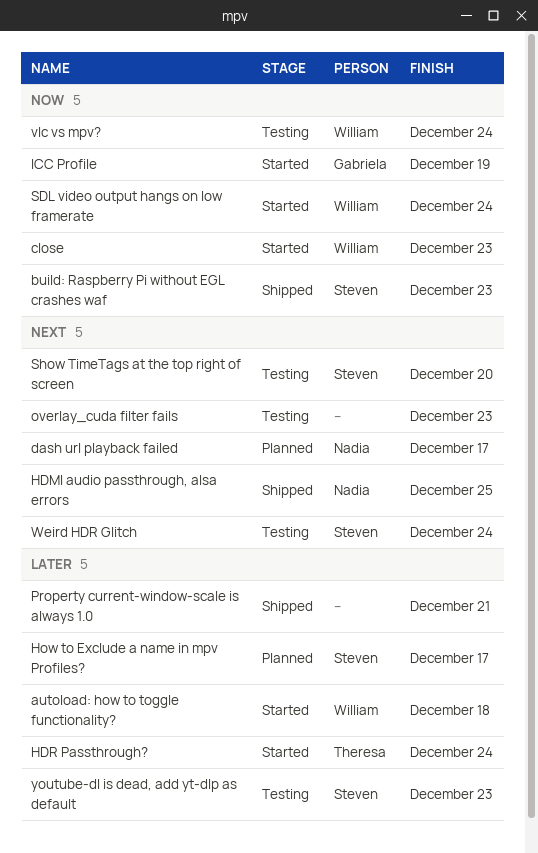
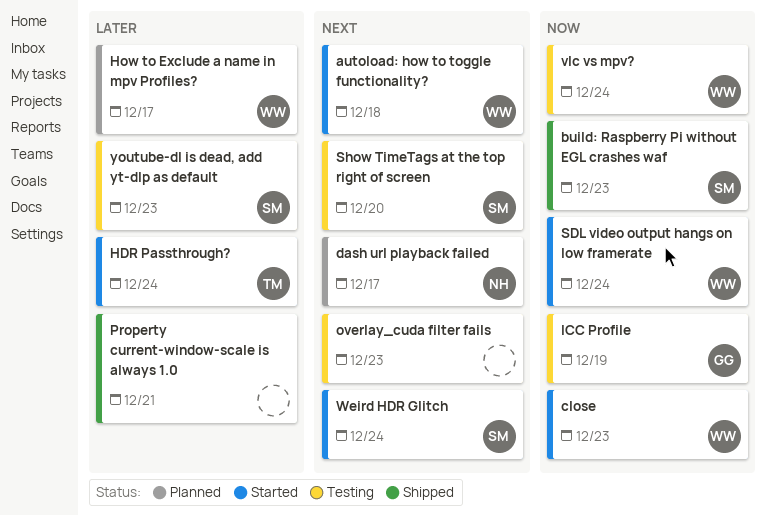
autoload: how to toggle functionality?, priority: Later -> Next
HDMI audio passthrough, alsa errors: present -> none
How to Exclude a name in mpv Profiles?, owner: Steven -> William
ICC Profile, status: Started -> Testing
Weird HDR Glitch, status: Testing -> Started

